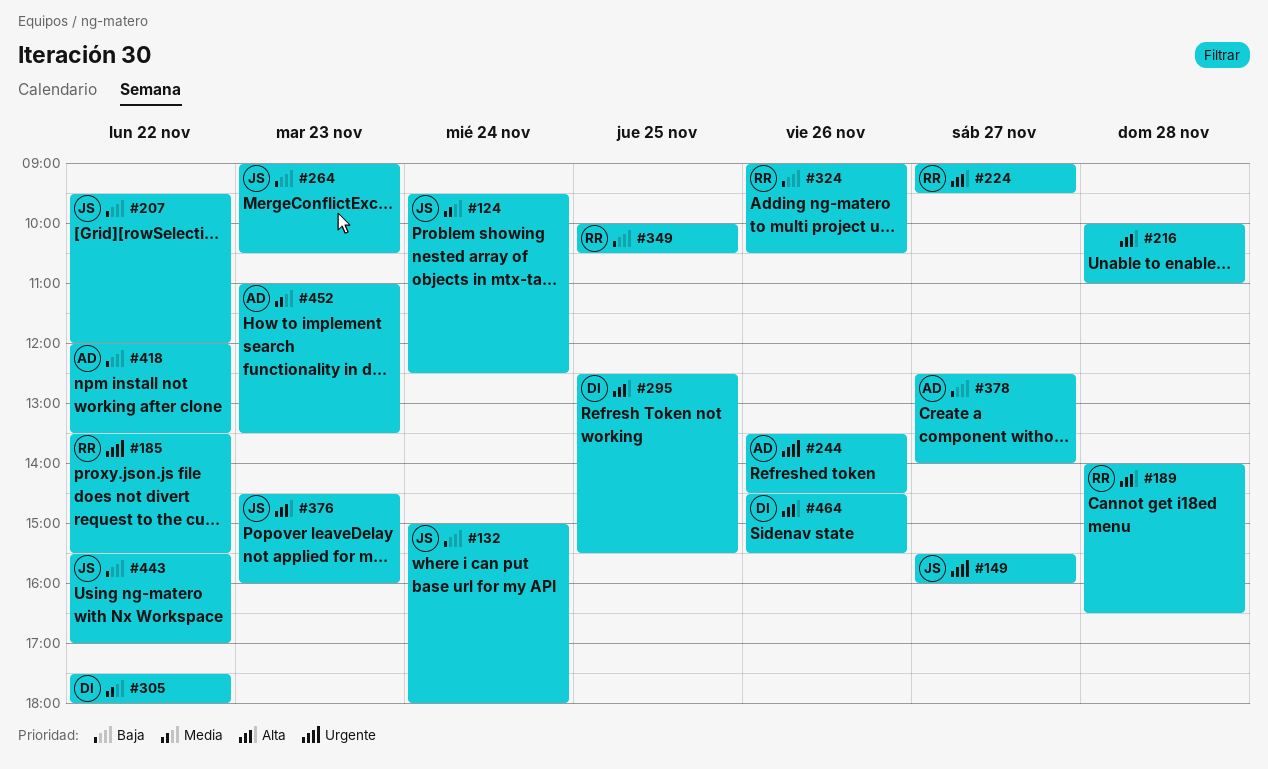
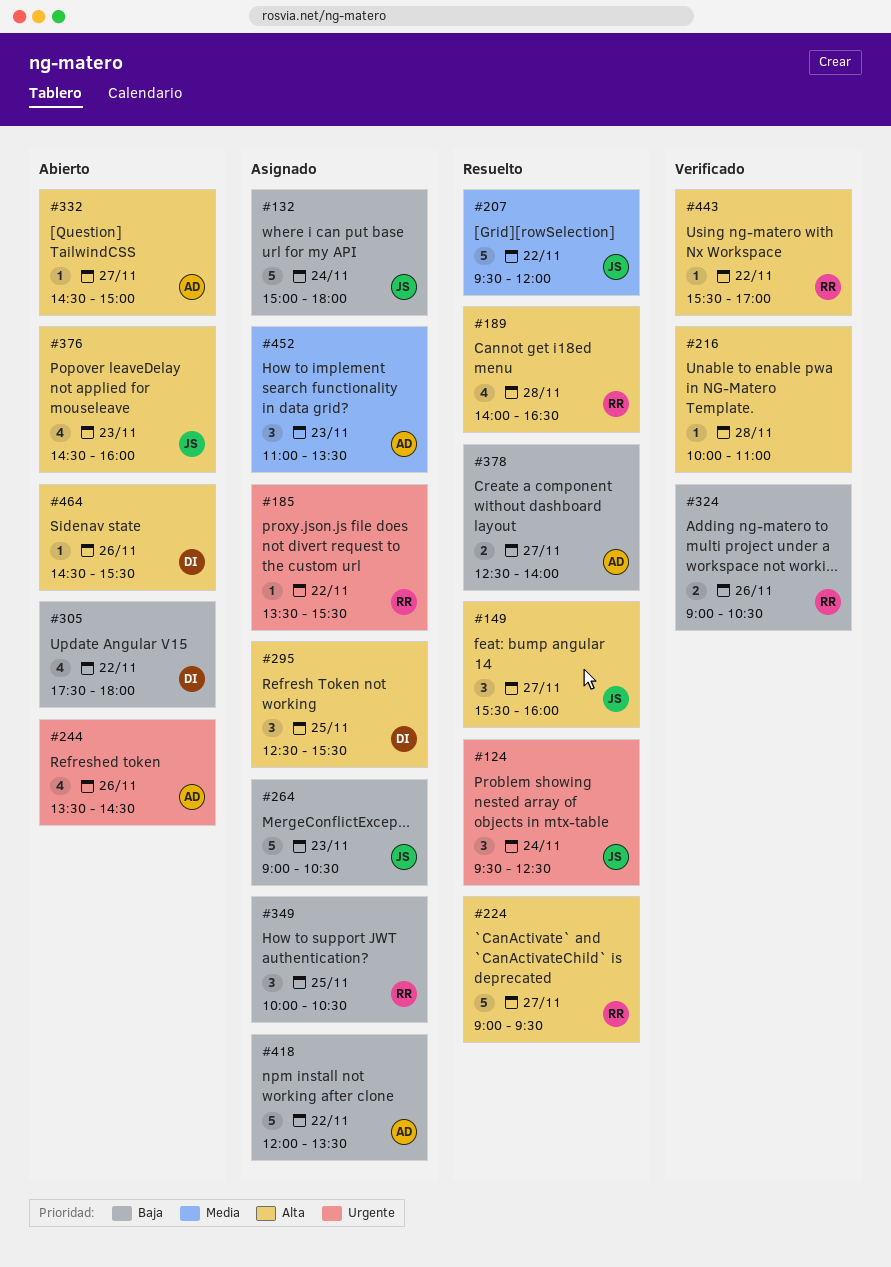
#124, priority: Media -> Urgente
#149, priority: Urgente -> Alta
#207, priority: Baja -> Media
#305, priority: Media -> Baja
#332: none -> present
#443, owner: JS -> RR
#443, priority: Baja -> Alta

